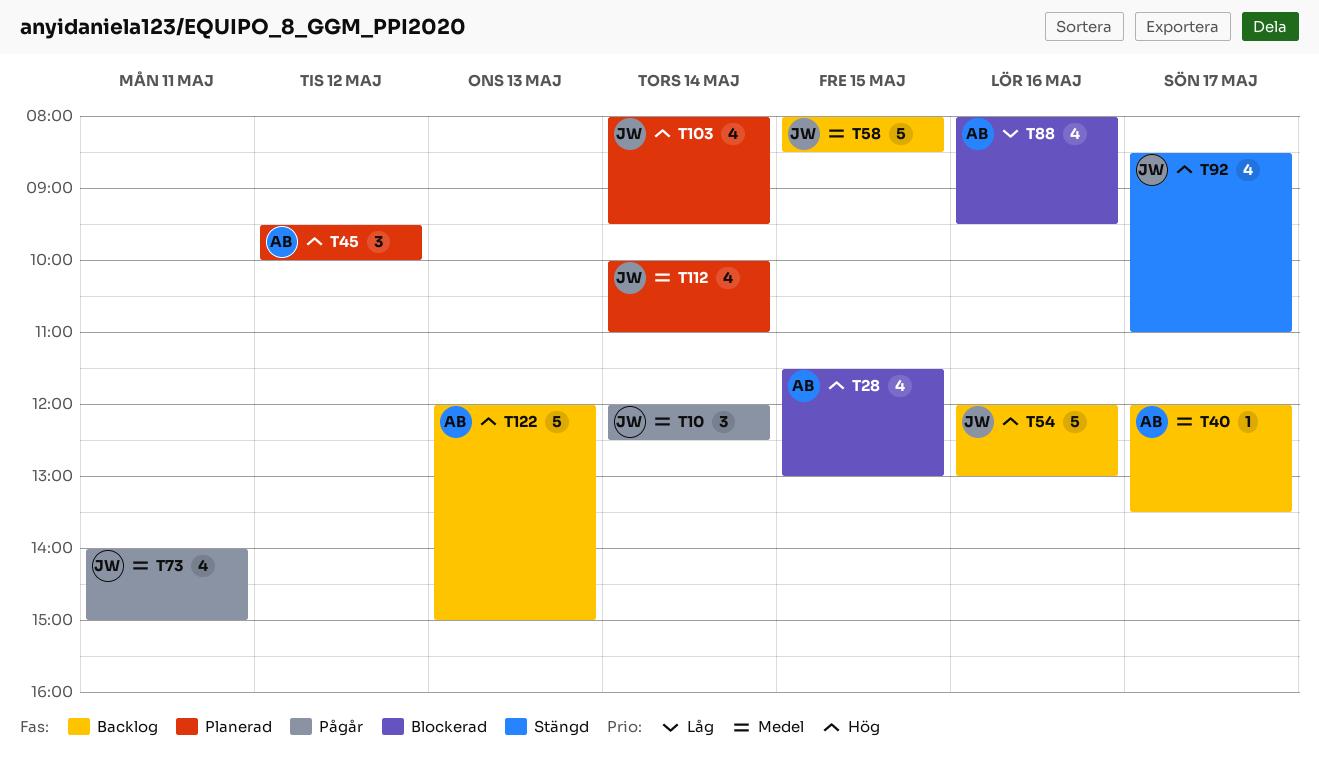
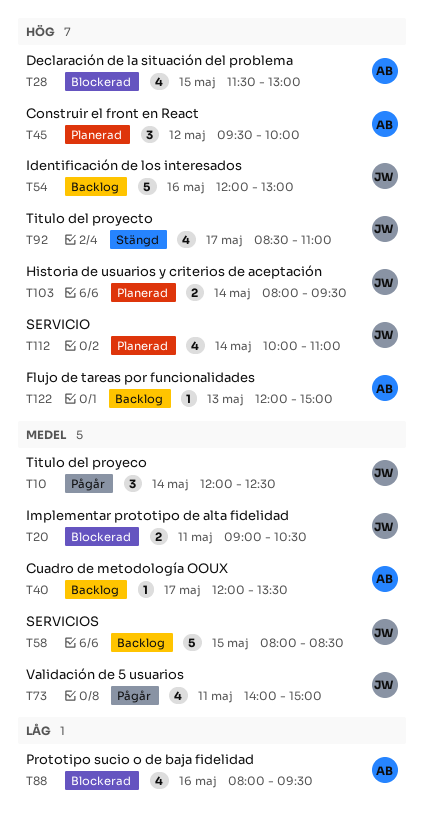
T20: none -> present
T103, estimate: 4 -> 2
T112, priority: Medel -> Hög
T122, estimate: 5 -> 1

